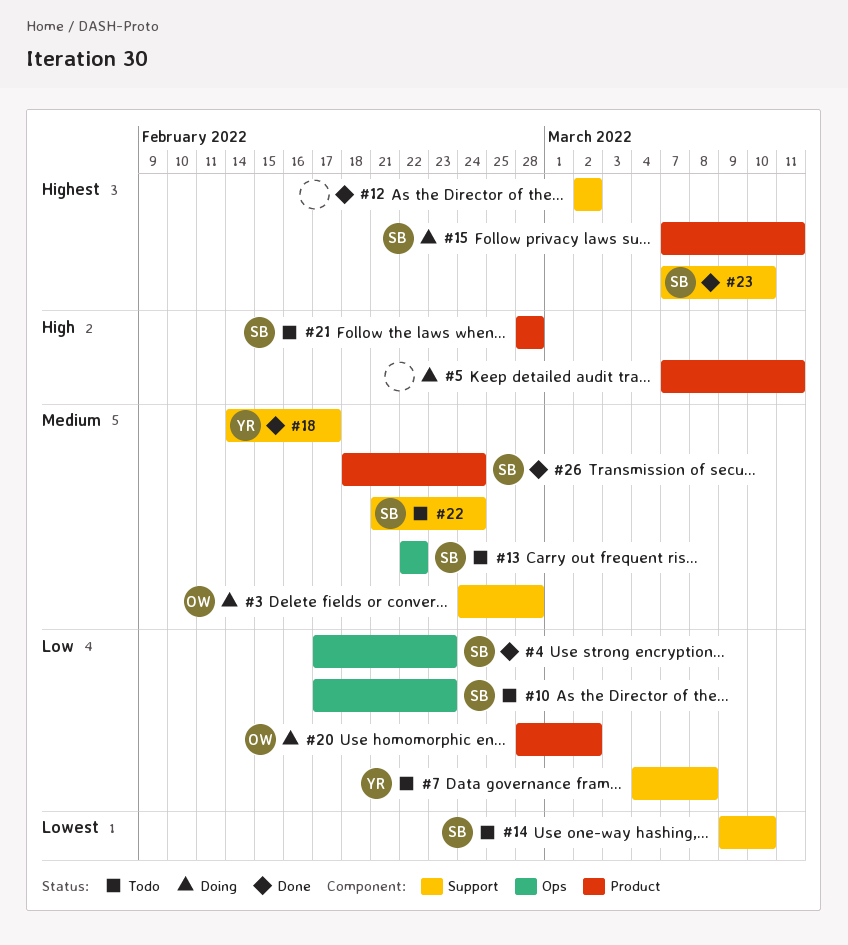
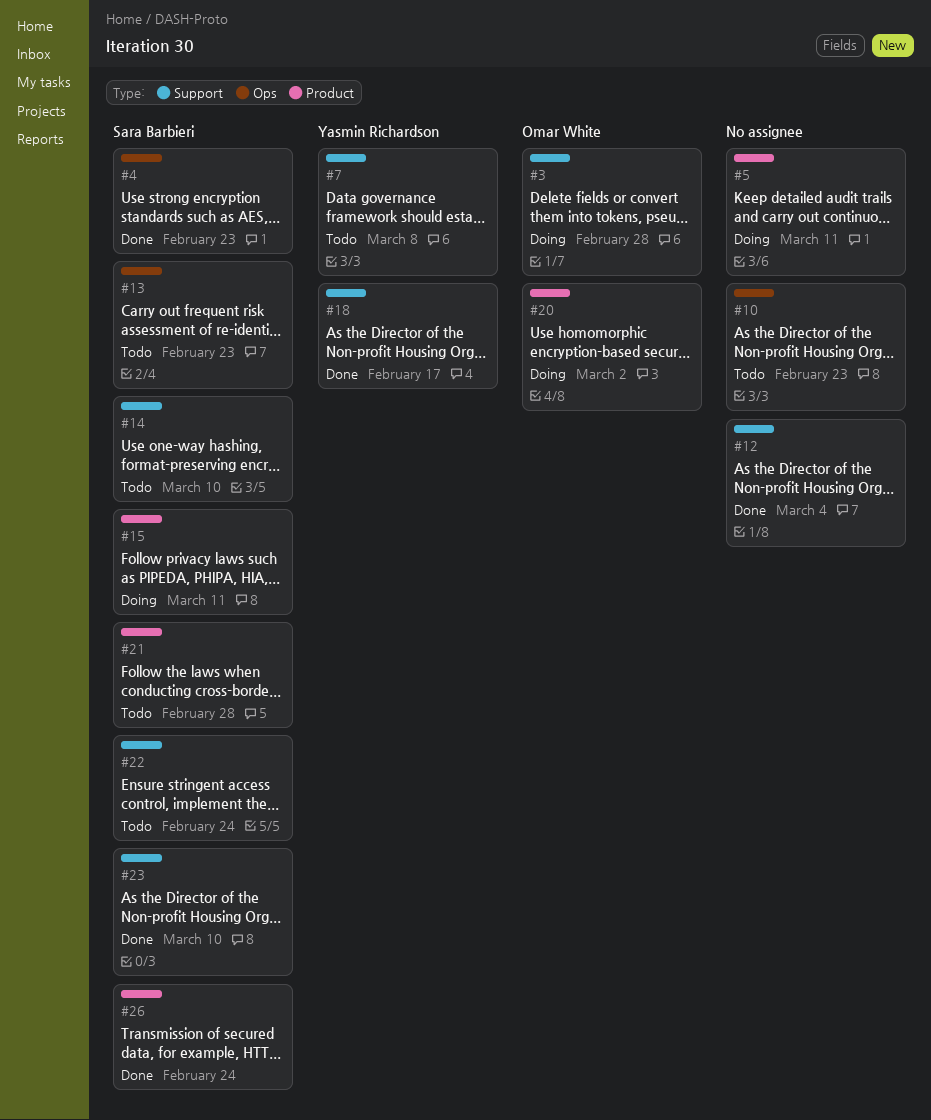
#10, owner: Sara Barbieri -> none
#12, due: Mar 2 -> Mar 4
#13, due: Feb 22 -> Feb 23

